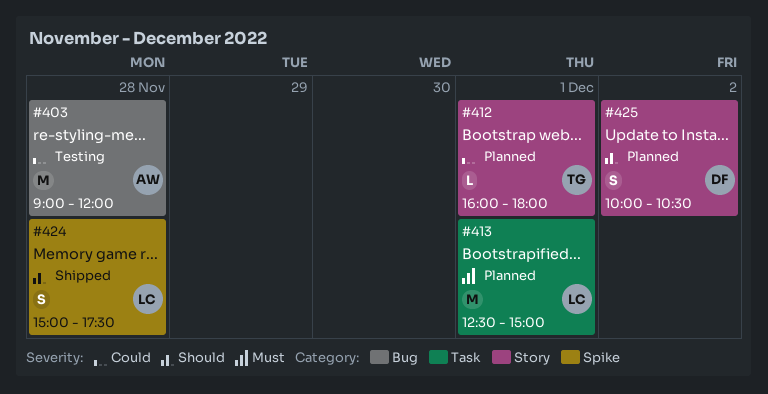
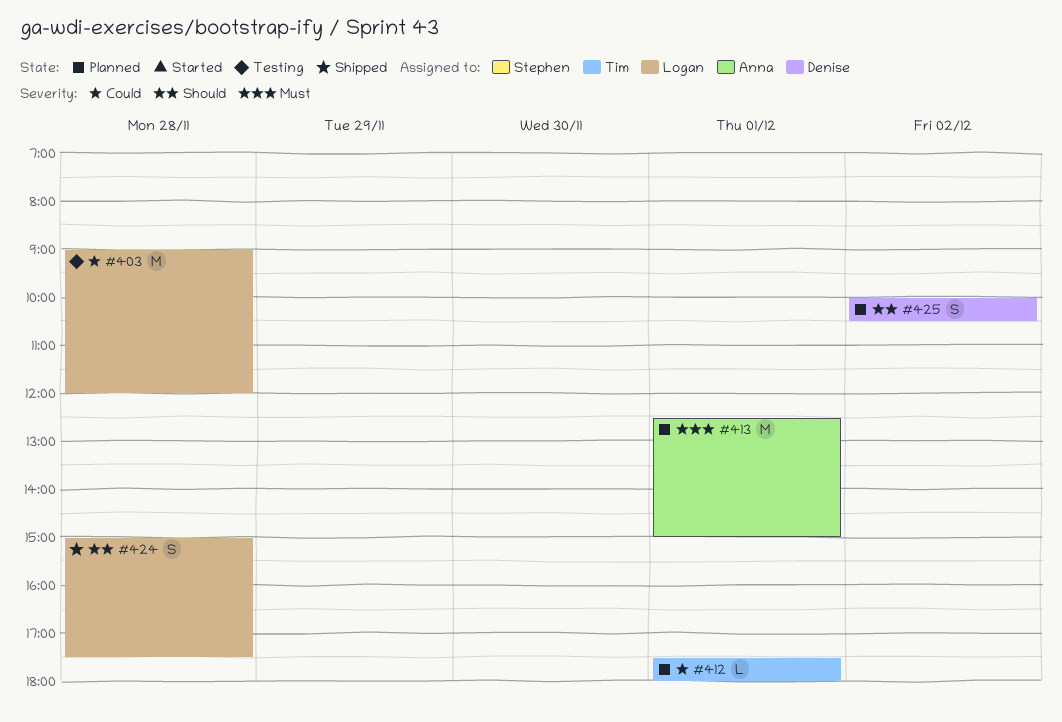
#403, owner: Anna -> Logan
#412, begins: 16:00 -> 17:30
#413, owner: Logan -> Anna

